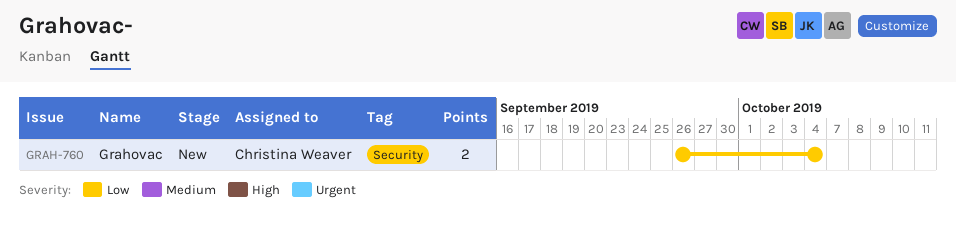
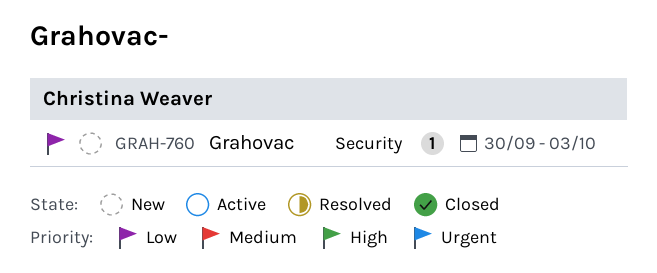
GRAH-760, estimate: 2 -> 1
GRAH-760, start: Sep 26 -> Sep 30
GRAH-760, due: Oct 4 -> Oct 3

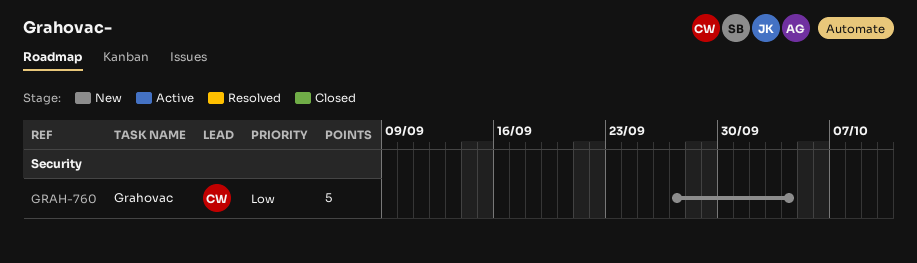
GRAH-760, estimate: 1 -> 5
GRAH-760, start: Sep 30 -> Sep 27
GRAH-760, due: Oct 3 -> Oct 4

